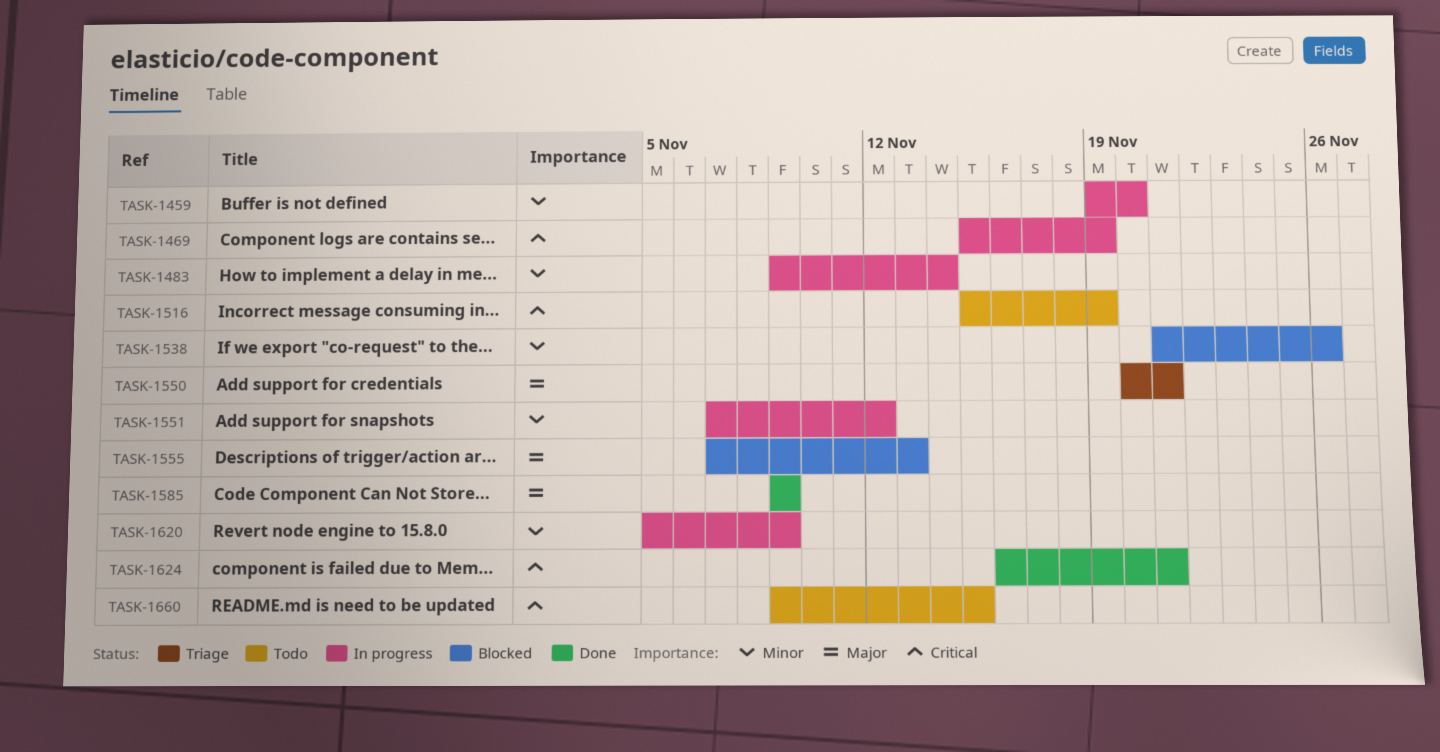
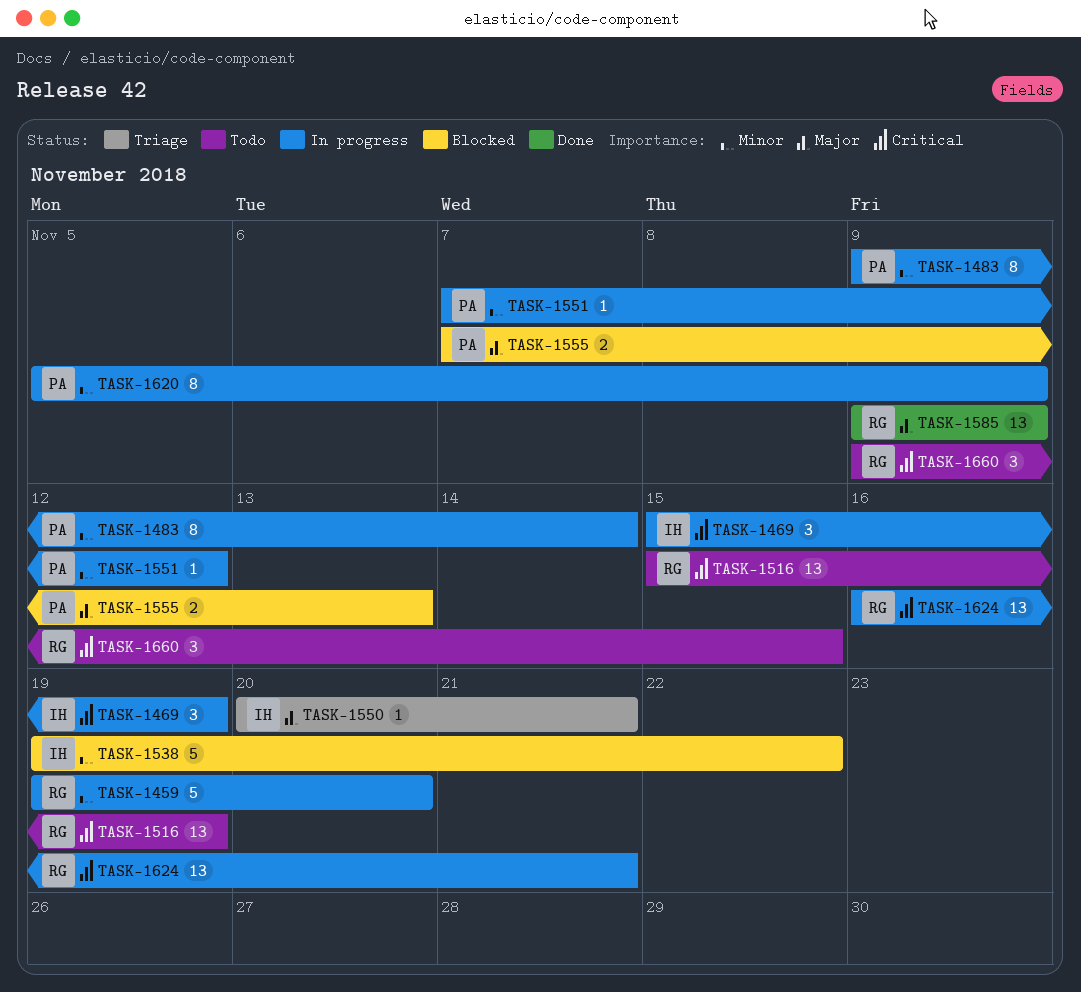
TASK-1538, start: Nov 21 -> Nov 19
TASK-1538, due: Nov 26 -> Nov 22
TASK-1624, status: Done -> In progress

